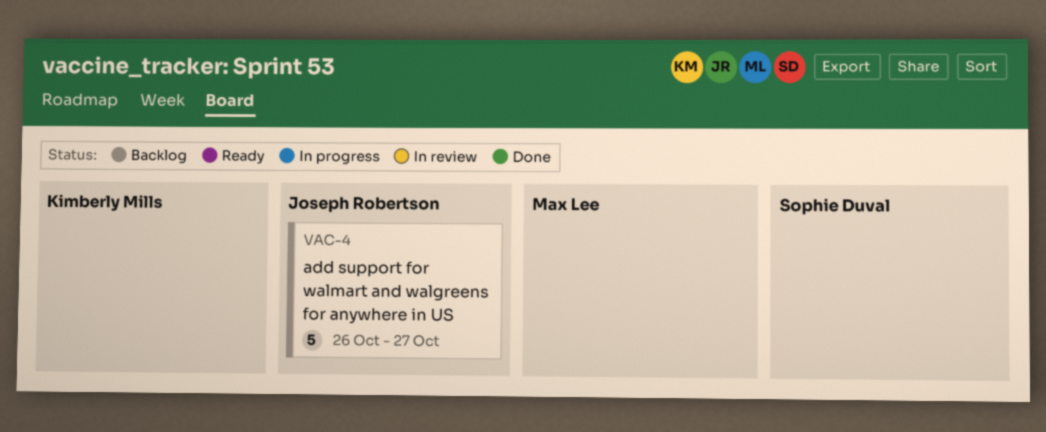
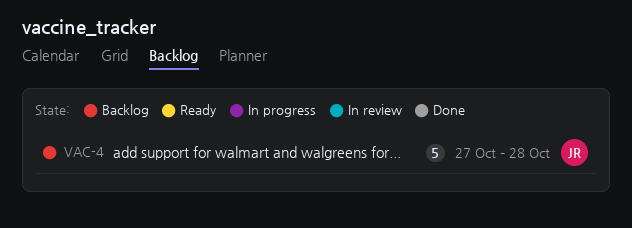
VAC-4, start: Oct 26 -> Oct 27
VAC-4, due: Oct 27 -> Oct 28

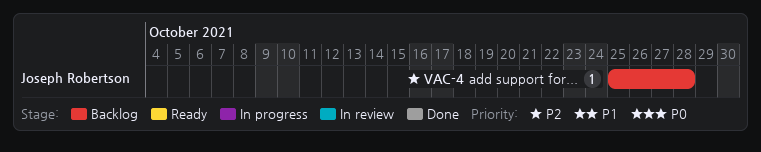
VAC-4, estimate: 5 -> 1
VAC-4, start: Oct 27 -> Oct 25

